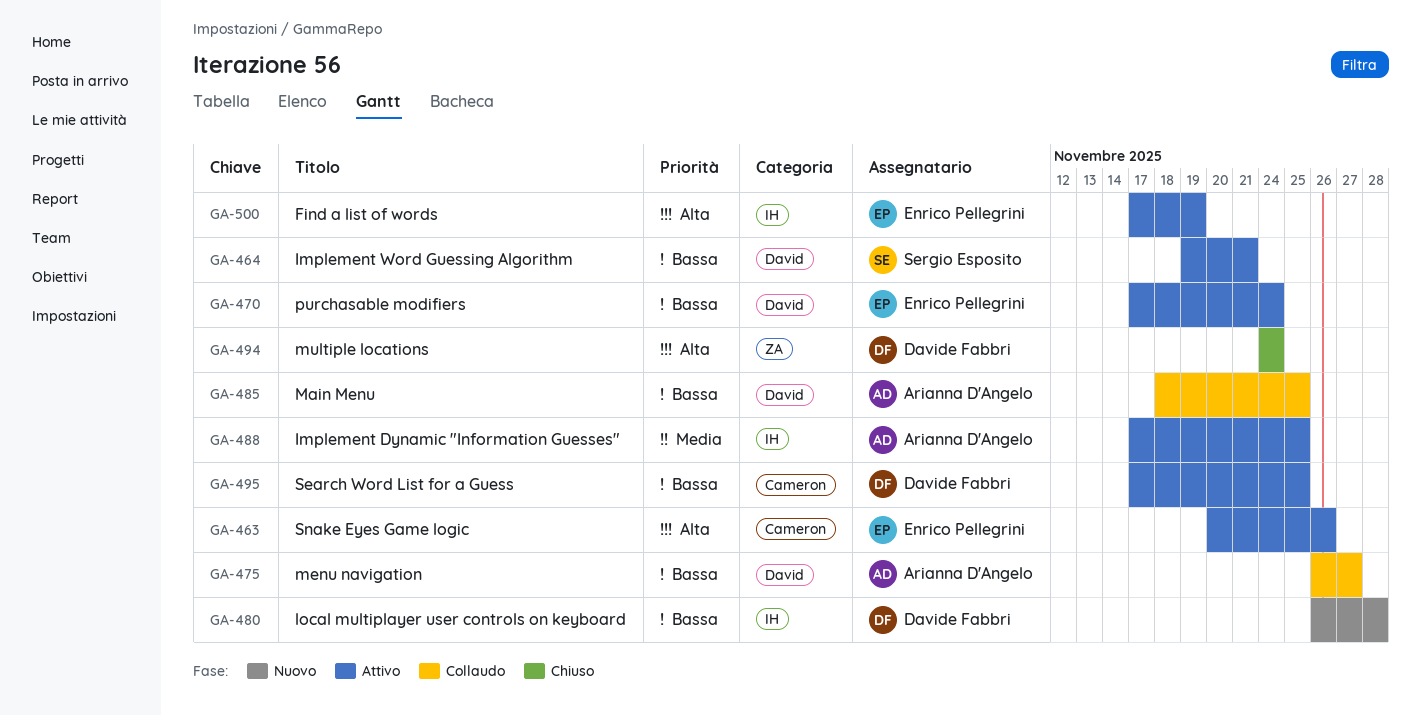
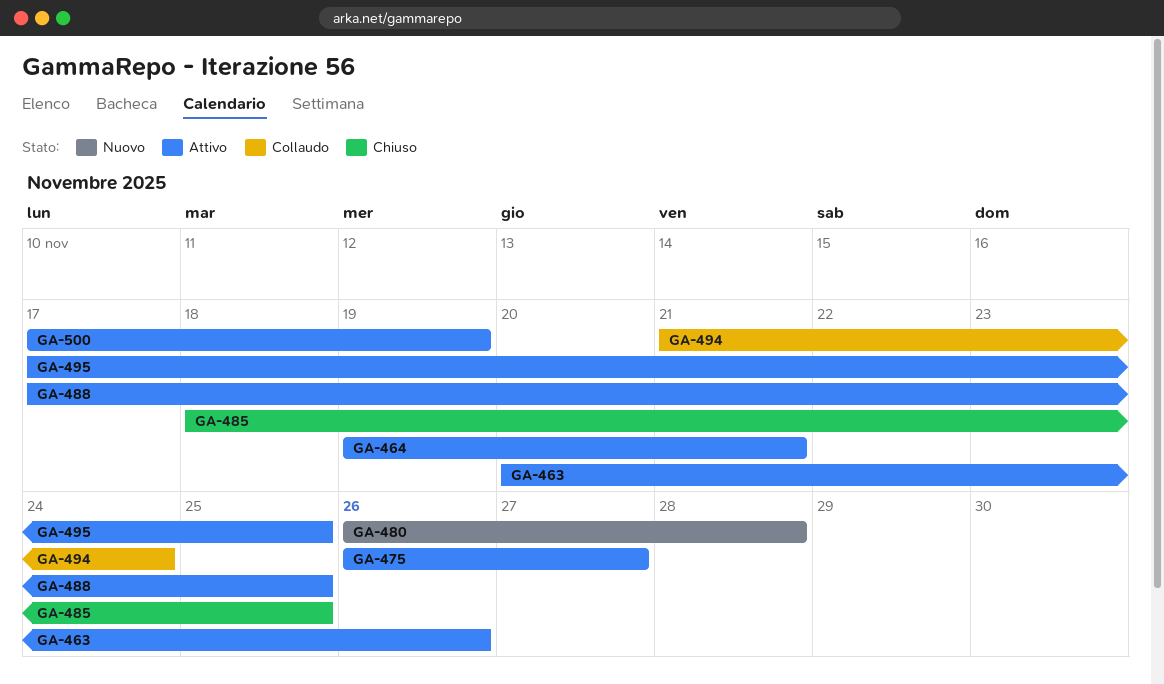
GA-470: present -> none
GA-475, status: Collaudo -> Attivo
GA-485, status: Collaudo -> Chiuso
GA-494, status: Chiuso -> Collaudo
GA-494, start: Nov 24 -> Nov 21

